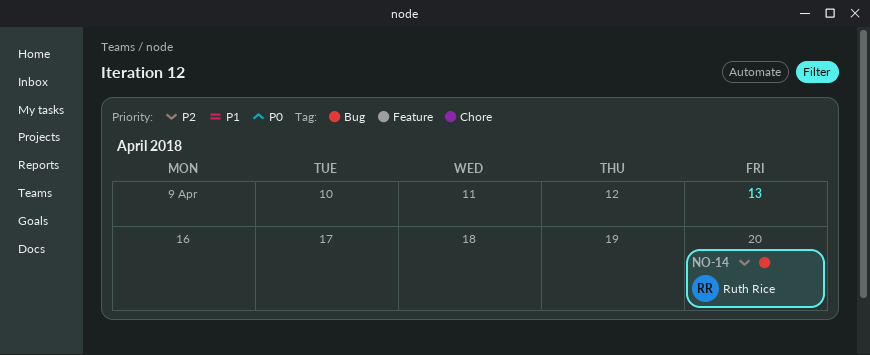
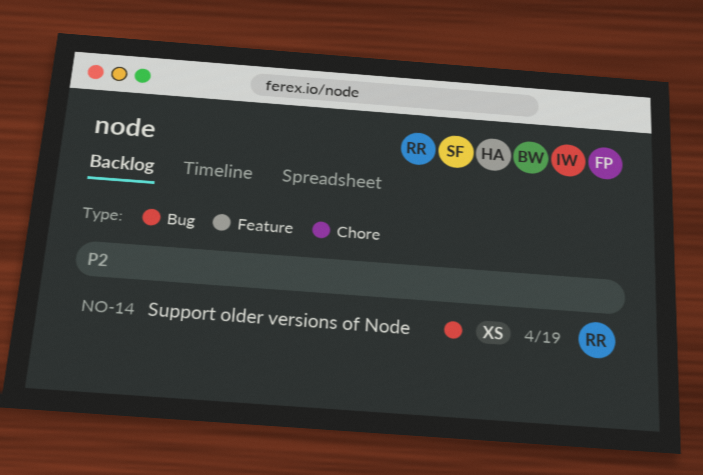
NO-14, due: Apr 20 -> Apr 19

